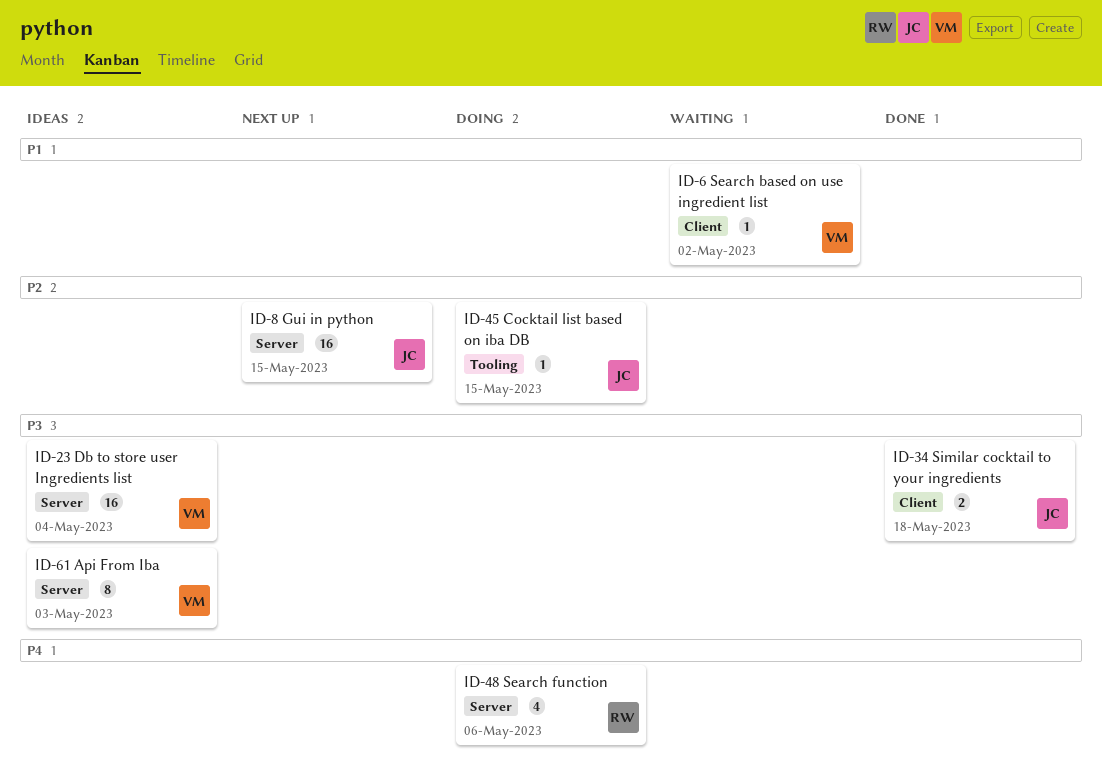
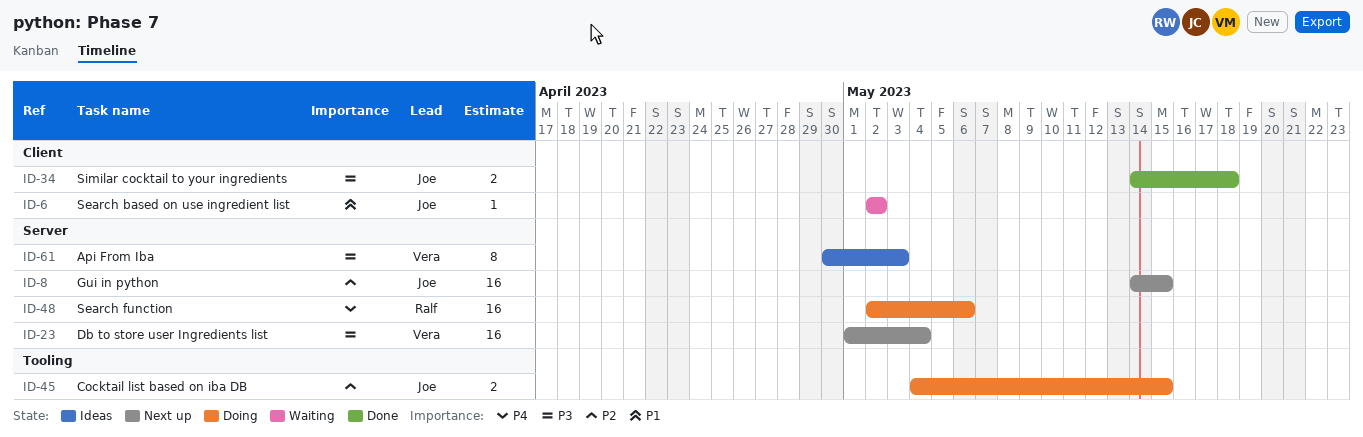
ID-6, owner: Vera -> Joe
ID-23, status: Ideas -> Next up
ID-45, estimate: 1 -> 2
ID-48, estimate: 4 -> 16

